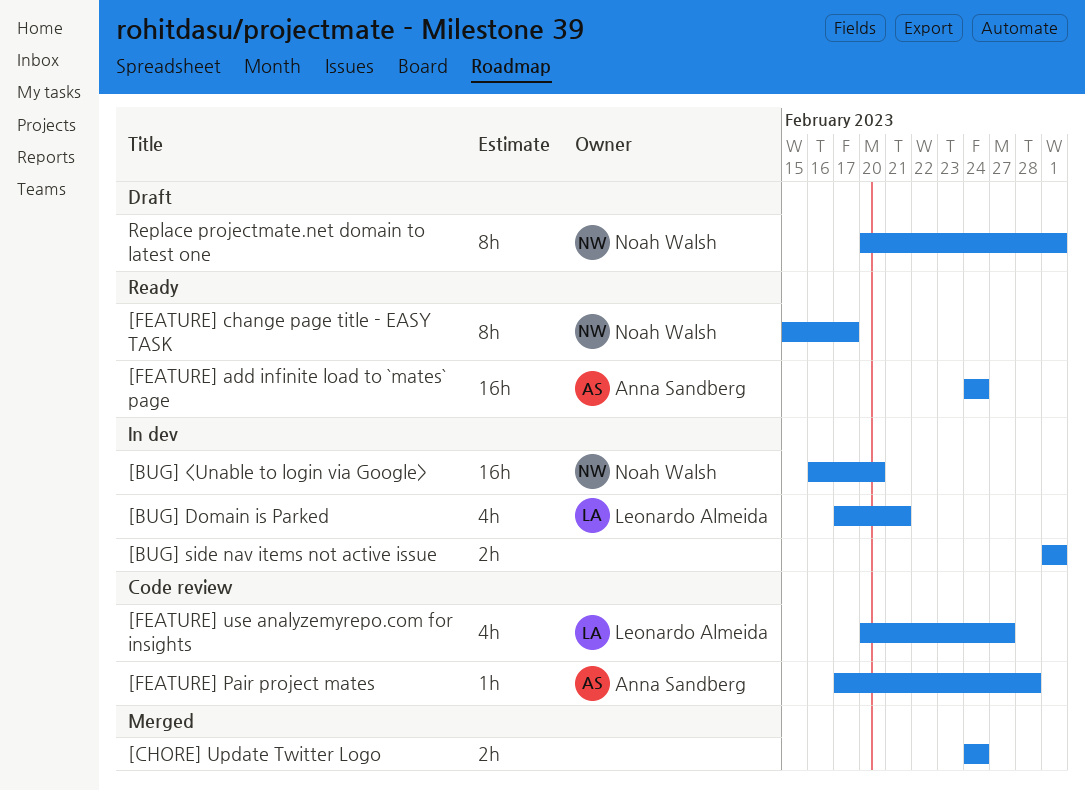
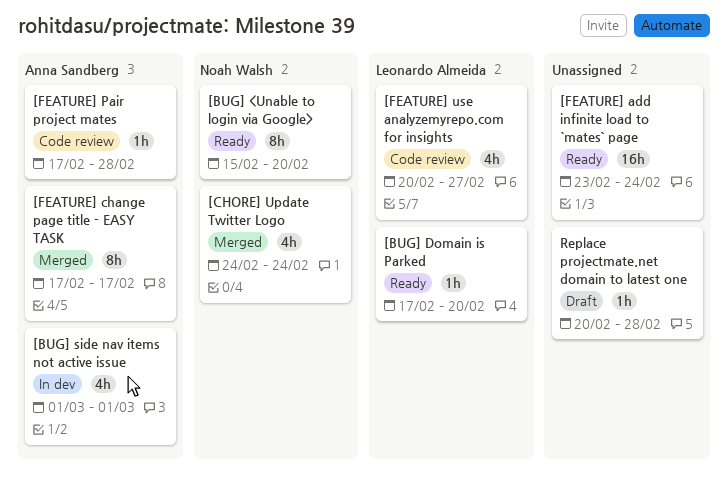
[BUG] <Unable to login via Google>, status: In dev -> Ready
[BUG] <Unable to login via Google>, estimate: 16h -> 8h
[BUG] <Unable to login via Google>, start: Feb 16 -> Feb 15
[BUG] Domain is Parked, status: In dev -> Ready
[BUG] Domain is Parked, estimate: 4h -> 1h
[BUG] Domain is Parked, due: Feb 21 -> Feb 20
[BUG] side nav items not active issue, owner: none -> Anna Sandberg
[BUG] side nav items not active issue, estimate: 2h -> 4h
[CHORE] Update Twitter Logo, owner: none -> Noah Walsh
[CHORE] Update Twitter Logo, estimate: 2h -> 4h
[FEATURE] add infinite load to `mates` page, owner: Anna Sandberg -> none
[FEATURE] add infinite load to `mates` page, start: Feb 24 -> Feb 23
[FEATURE] change page title - EASY TASK, status: Ready -> Merged
[FEATURE] change page title - EASY TASK, owner: Noah Walsh -> Anna Sandberg
[FEATURE] change page title - EASY TASK, start: Feb 15 -> Feb 17
Replace projectmate.net domain to latest one, owner: Noah Walsh -> none
Replace projectmate.net domain to latest one, estimate: 8h -> 1h
Replace projectmate.net domain to latest one, due: Mar 1 -> Feb 28

